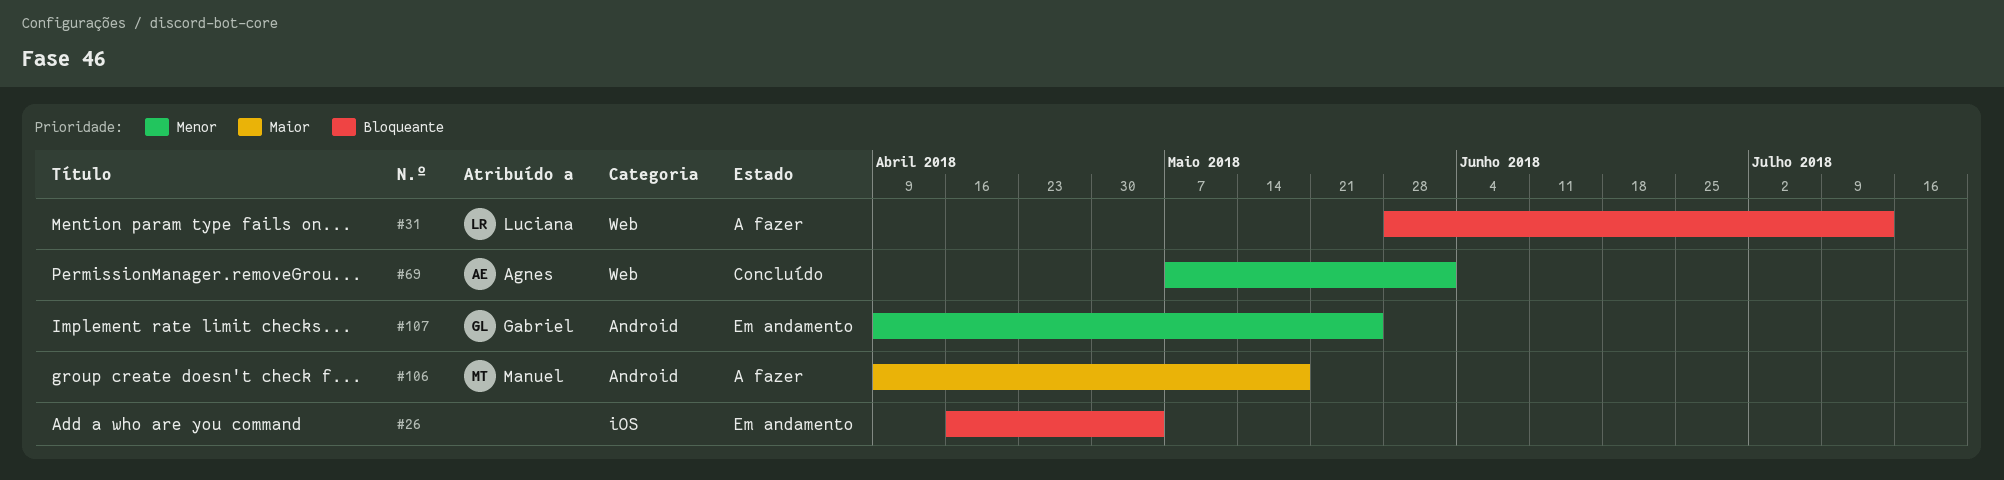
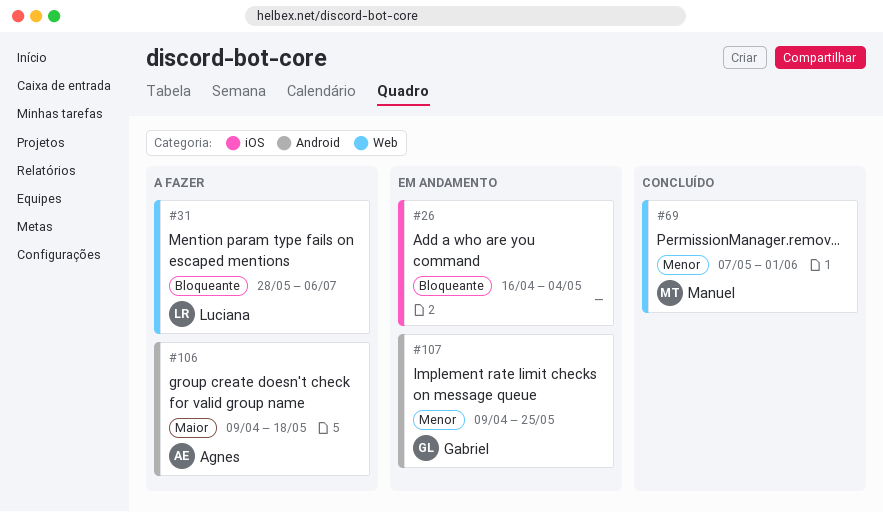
#31, due: Jul 13 -> Jul 6
#69, owner: Agnes -> Manuel
#106, owner: Manuel -> Agnes

